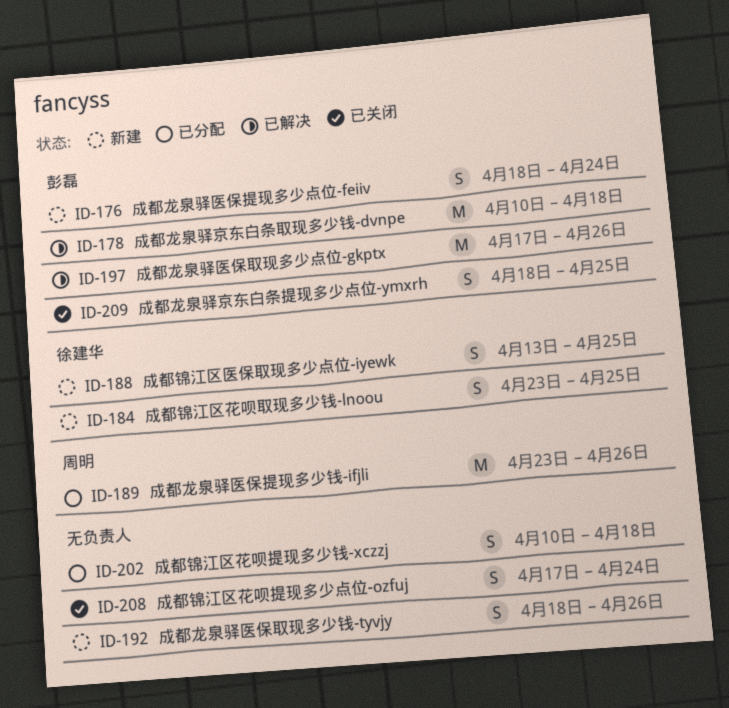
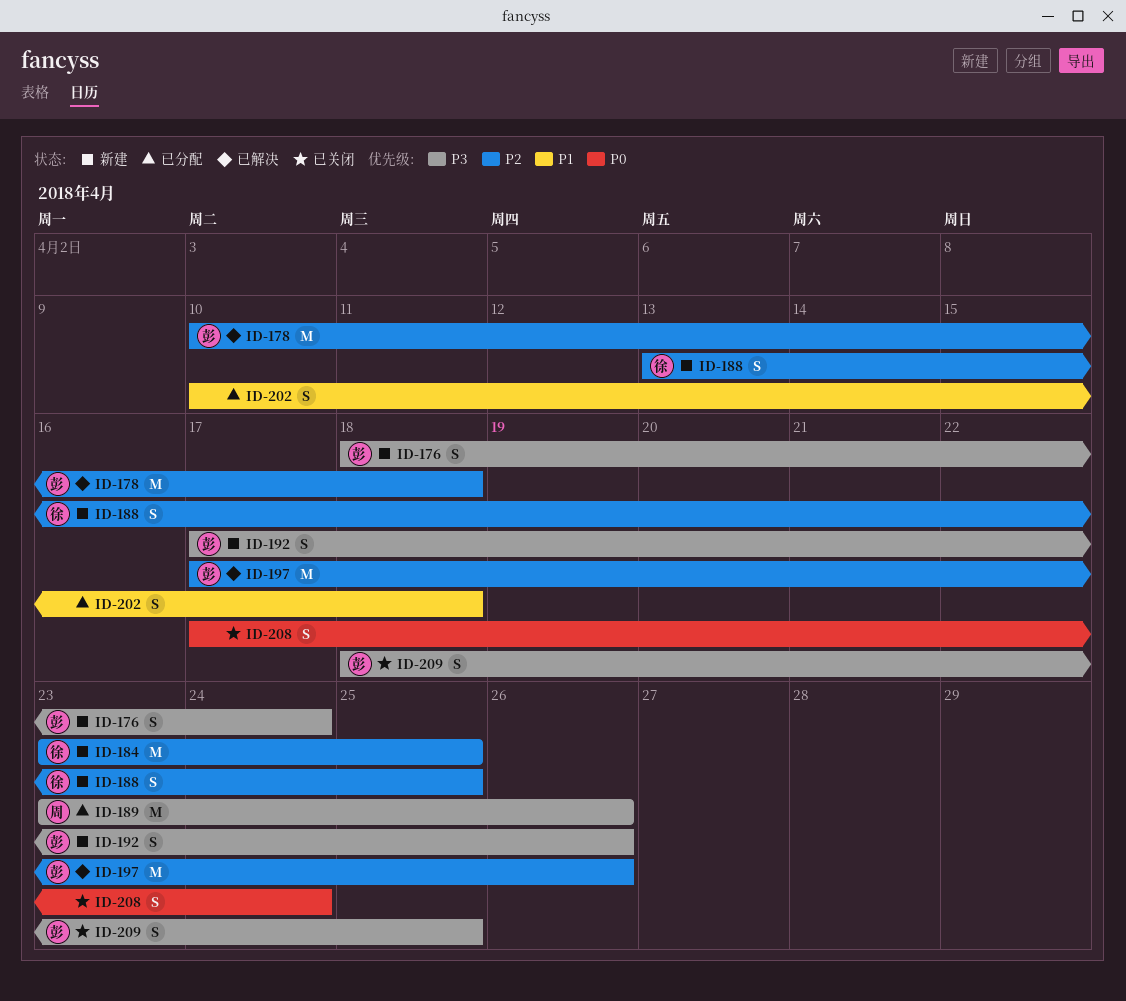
ID-184, estimate: S -> M
ID-192, owner: none -> 彭磊
ID-192, start: Apr 18 -> Apr 17

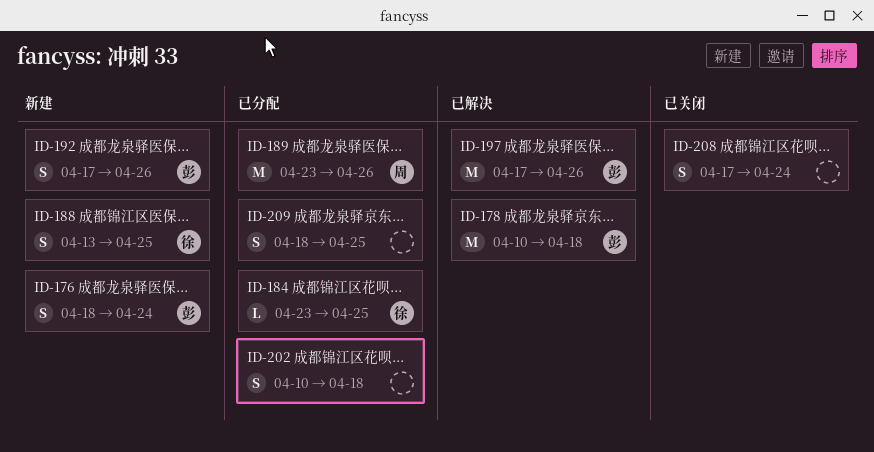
ID-184, status: 新建 -> 已分配
ID-184, estimate: M -> L
ID-209, status: 已关闭 -> 已分配
ID-209, owner: 彭 -> none

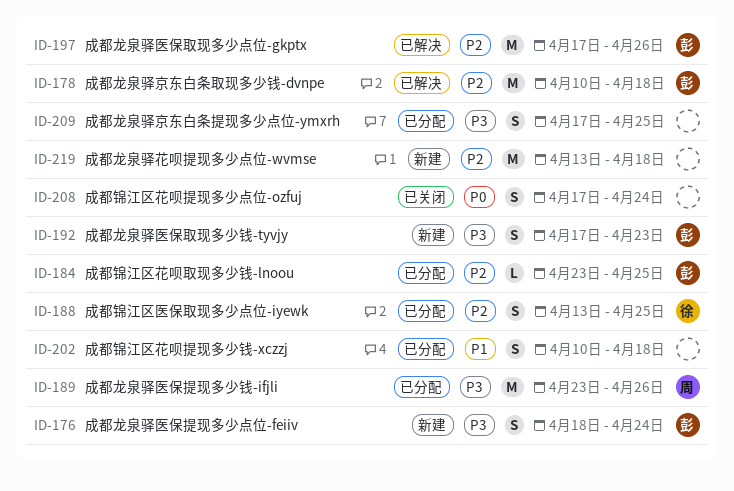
ID-184, owner: 徐 -> 彭
ID-188, status: 新建 -> 已分配
ID-192, due: Apr 26 -> Apr 23
ID-209, start: Apr 18 -> Apr 17
ID-219: none -> present

